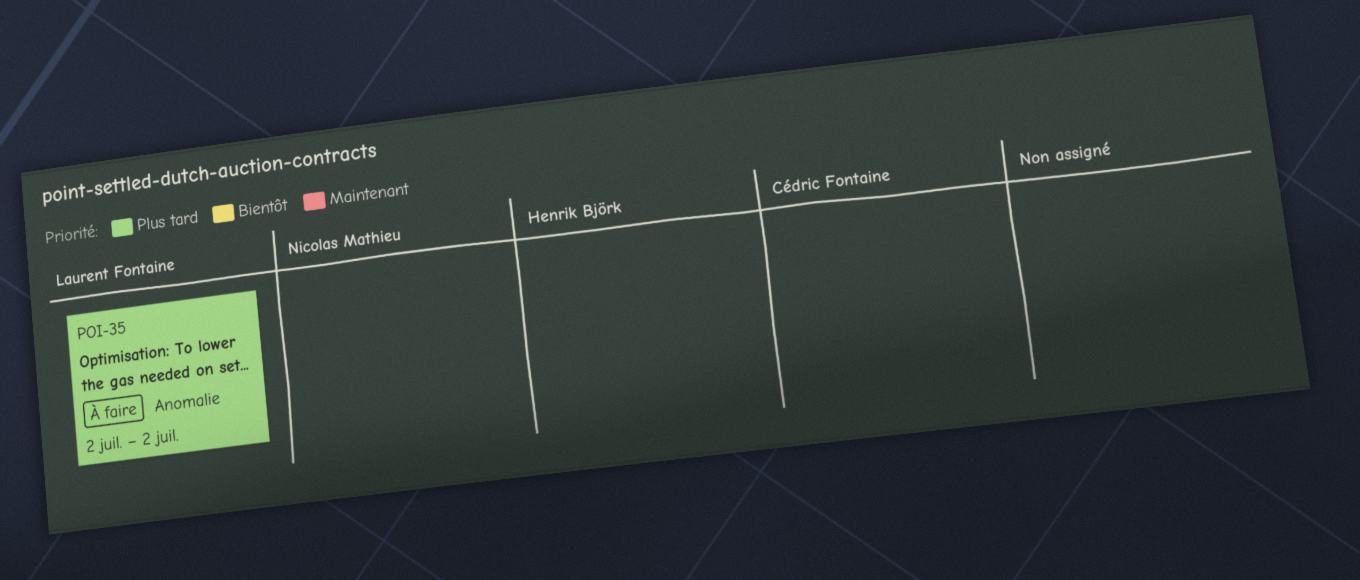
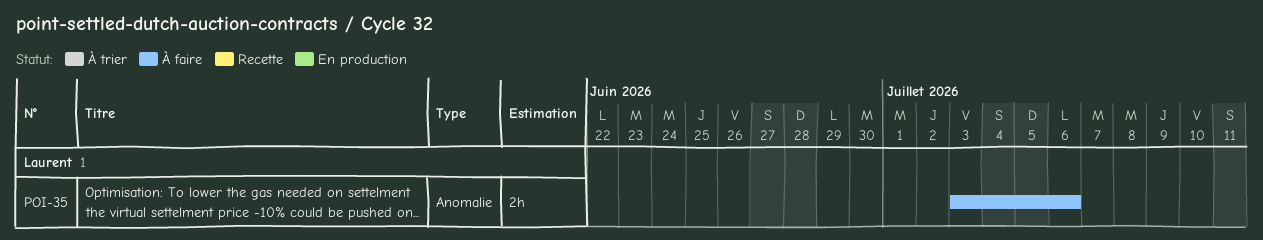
POI-35, start: Jul 2 -> Jul 3
POI-35, due: Jul 2 -> Jul 6

